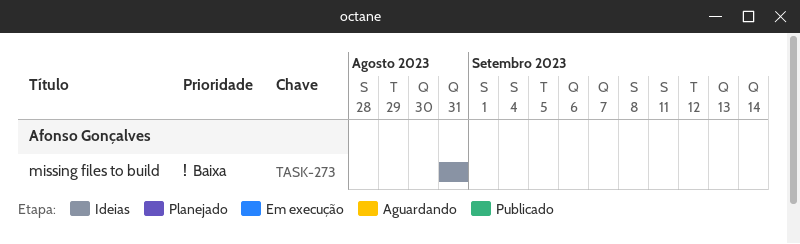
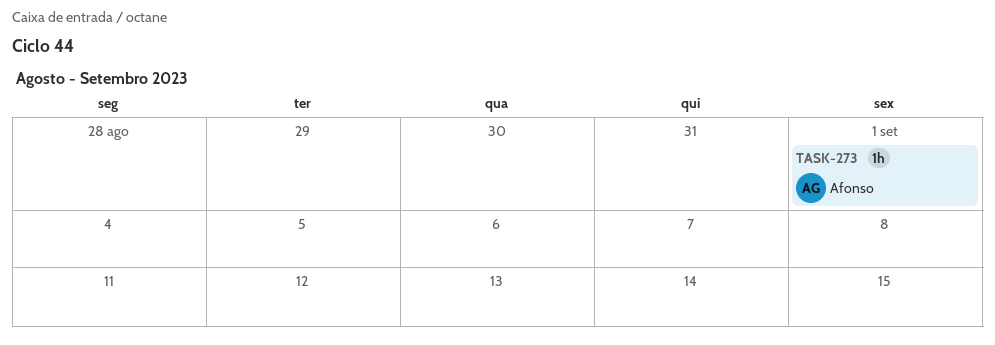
TASK-273, due: Aug 31 -> Sep 1

